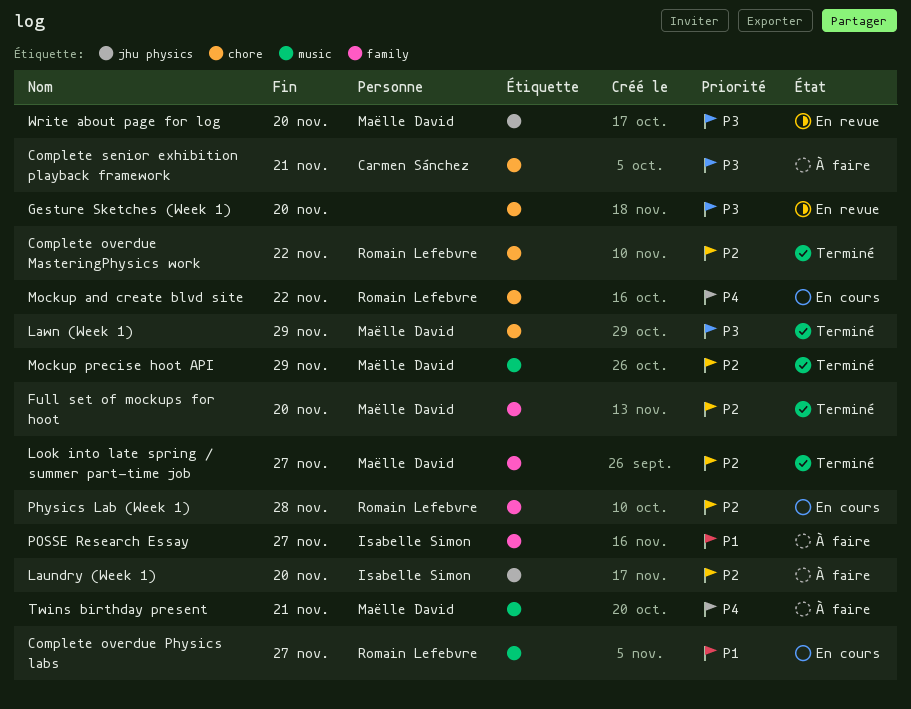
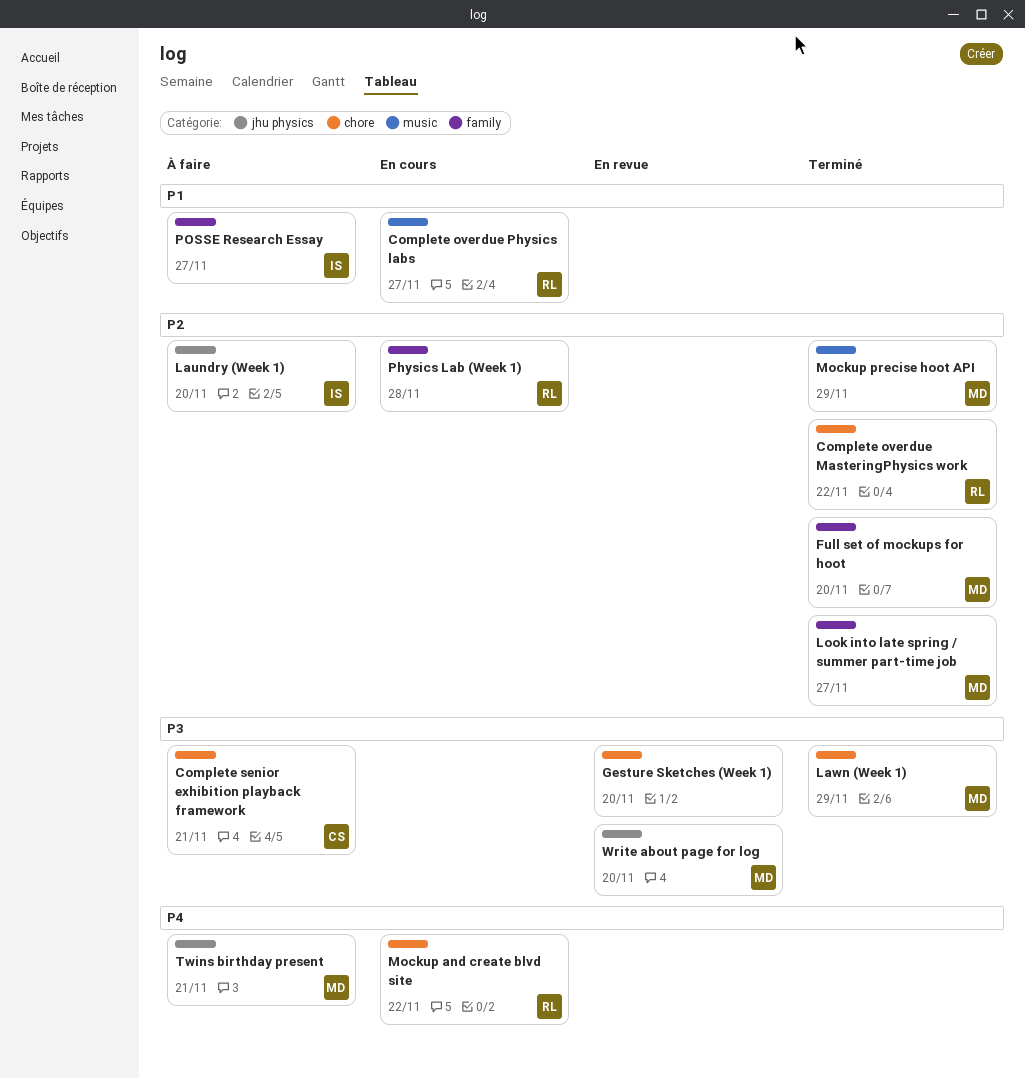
Twins birthday present, label: music -> jhu physics

